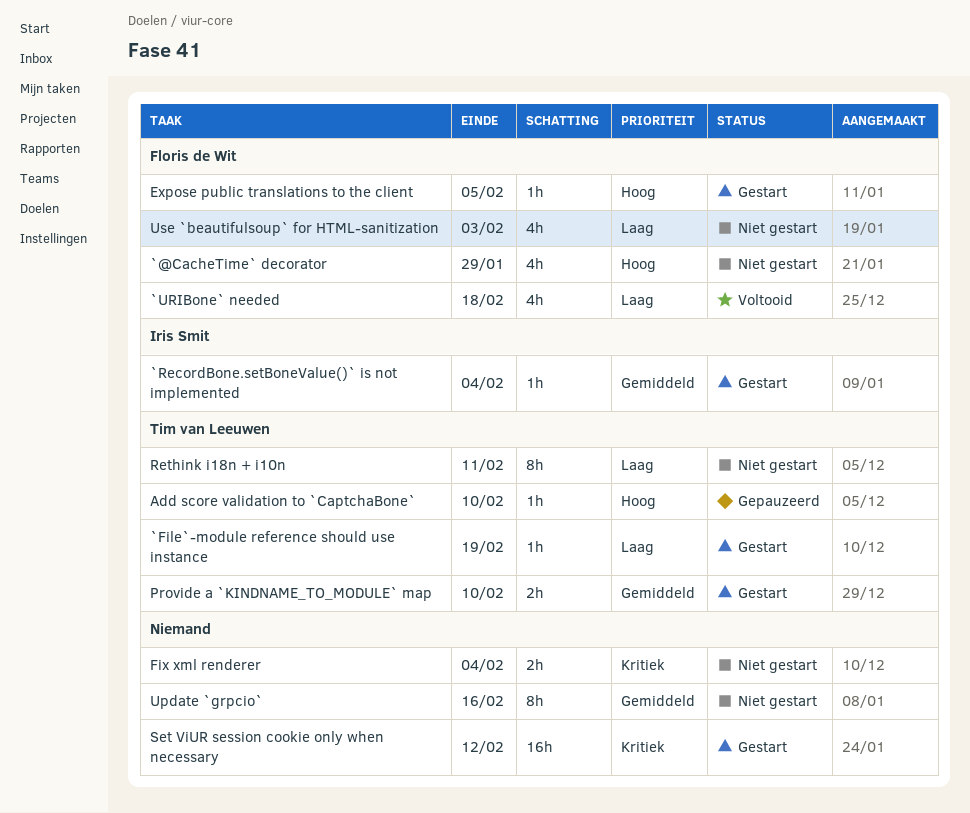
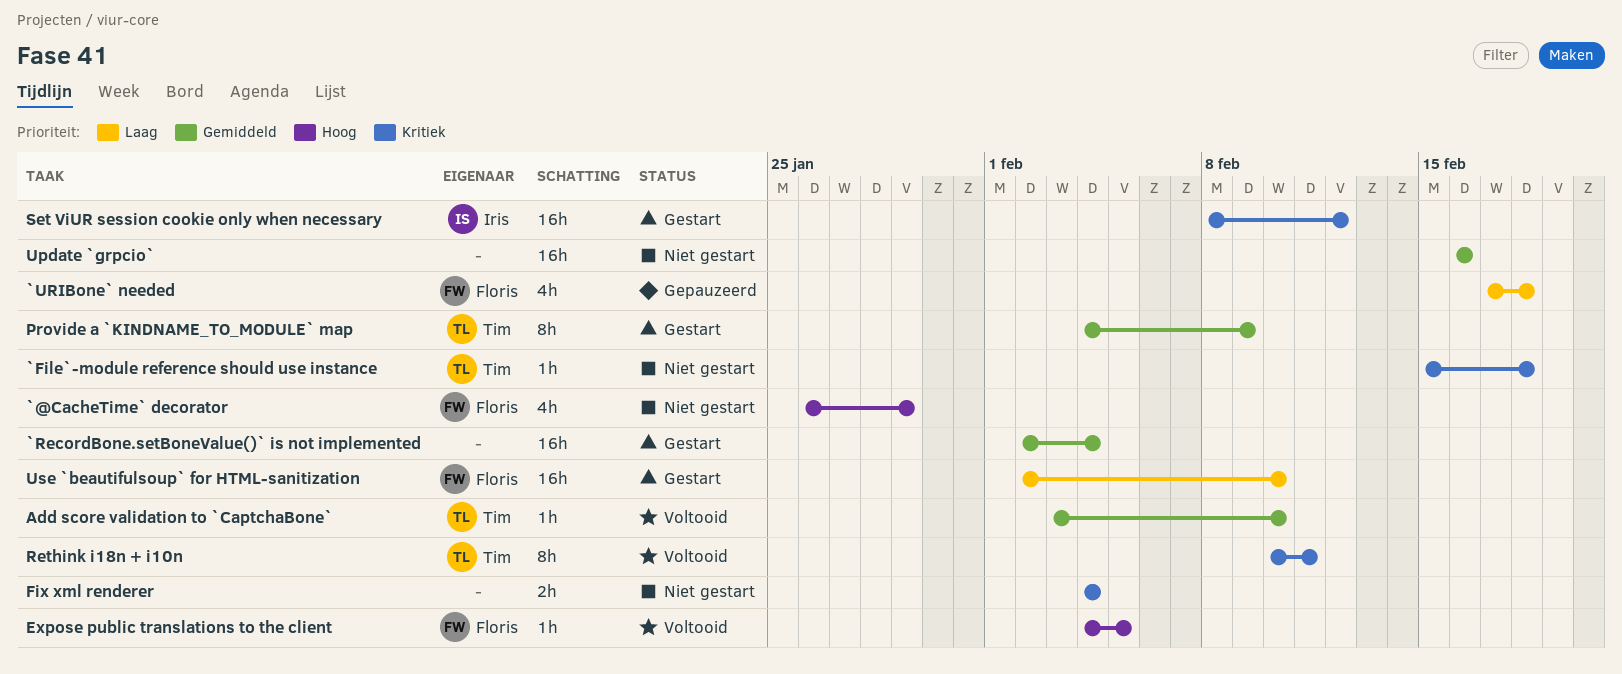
`File`-module reference should use instance, status: Gestart -> Niet gestart
`File`-module reference should use instance, priority: Laag -> Kritiek
`File`-module reference should use instance, due: Feb 19 -> Feb 18
`RecordBone.setBoneValue()` is not implemented, owner: Iris Smit -> none
`RecordBone.setBoneValue()` is not implemented, estimate: 1h -> 16h
`URIBone` needed, status: Voltooid -> Gepauzeerd
Add score validation to `CaptchaBone`, status: Gepauzeerd -> Voltooid
Add score validation to `CaptchaBone`, priority: Hoog -> Gemiddeld
Expose public translations to the client, status: Gestart -> Voltooid
Provide a `KINDNAME_TO_MODULE` map, estimate: 2h -> 8h
Provide a `KINDNAME_TO_MODULE` map, due: Feb 10 -> Feb 9
Rethink i18n + i10n, status: Niet gestart -> Voltooid
Rethink i18n + i10n, priority: Laag -> Kritiek
Set ViUR session cookie only when necessary, owner: none -> Iris Smit
Update `grpcio`, estimate: 8h -> 16h
Use `beautifulsoup` for HTML-sanitization, status: Niet gestart -> Gestart
Use `beautifulsoup` for HTML-sanitization, estimate: 4h -> 16h
Use `beautifulsoup` for HTML-sanitization, due: Feb 3 -> Feb 10

